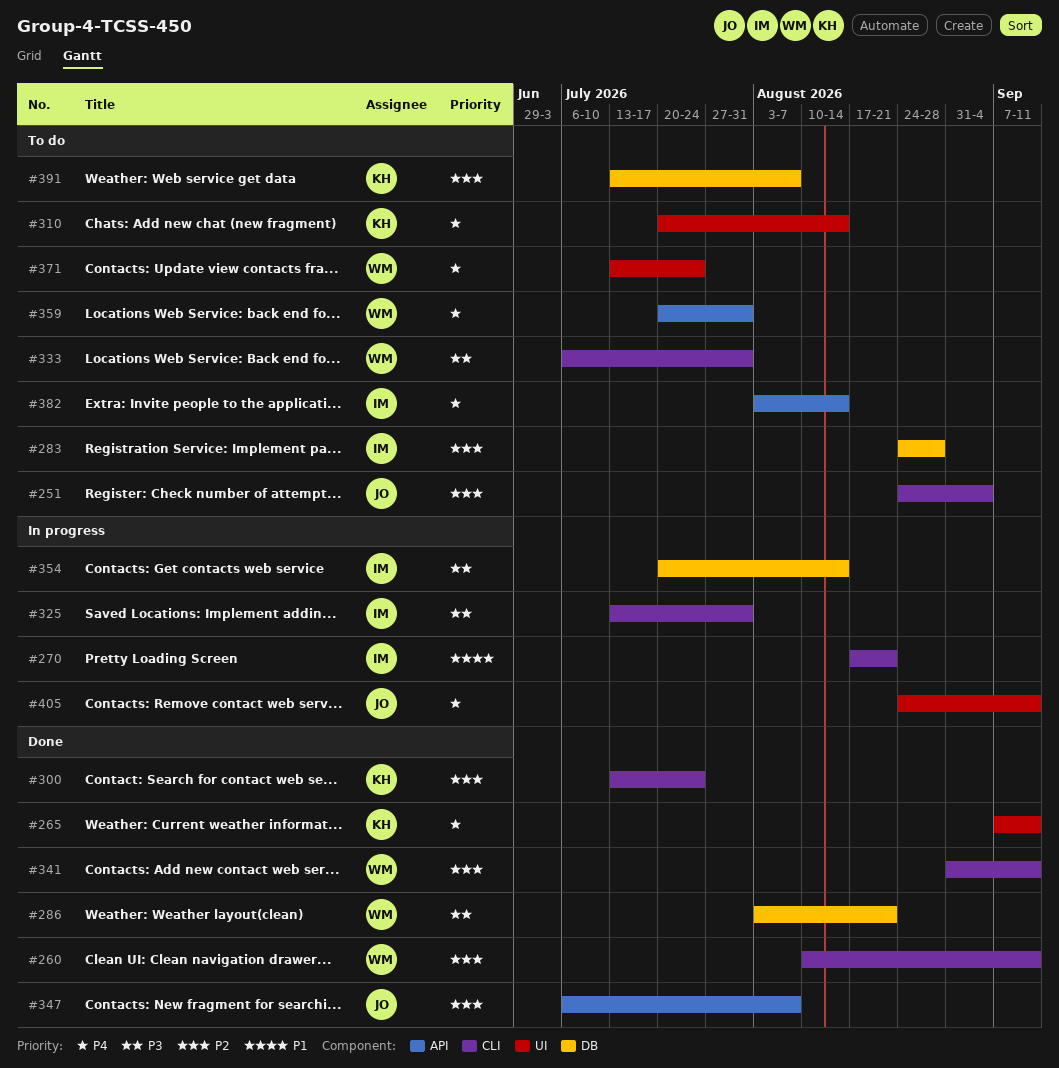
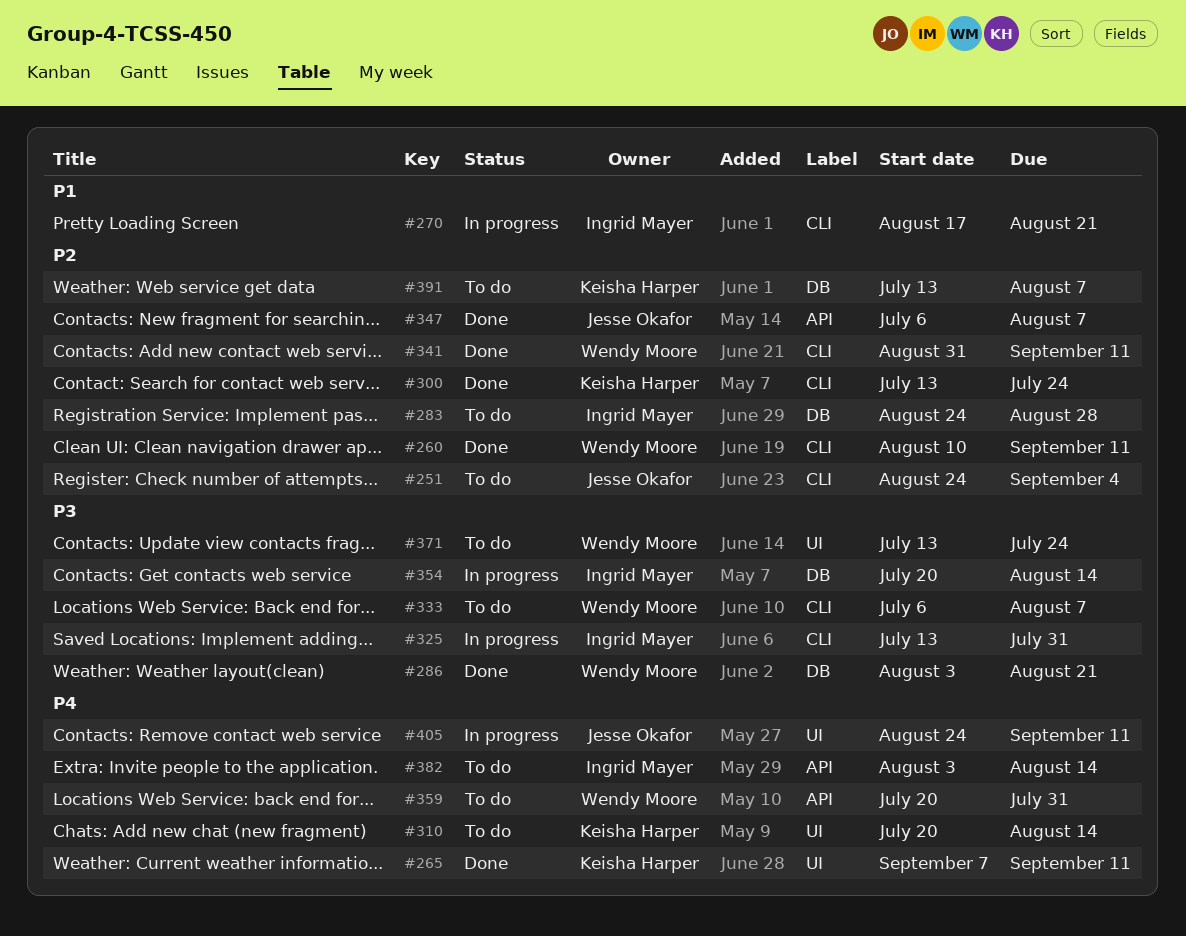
#333, due: Jul 31 -> Aug 7
#371, priority: P4 -> P3

